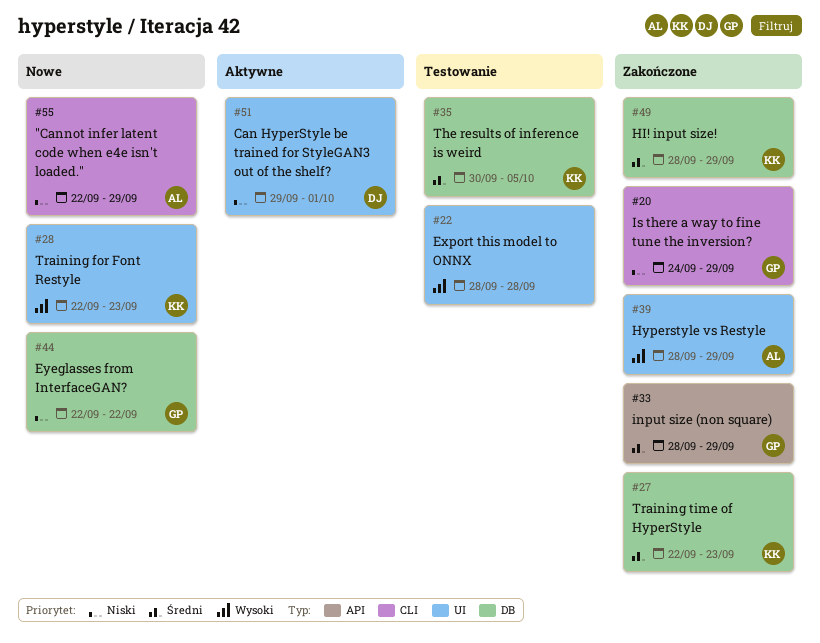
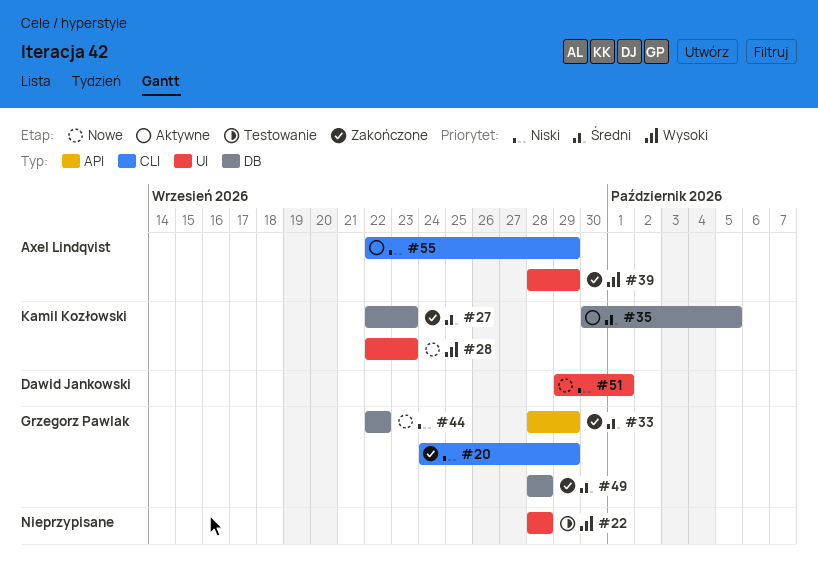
#35, status: Testowanie -> Aktywne
#49, owner: Kamil Kozłowski -> Grzegorz Pawlak
#49, due: Sep 29 -> Sep 28
#51, status: Aktywne -> Nowe
#55, status: Nowe -> Aktywne

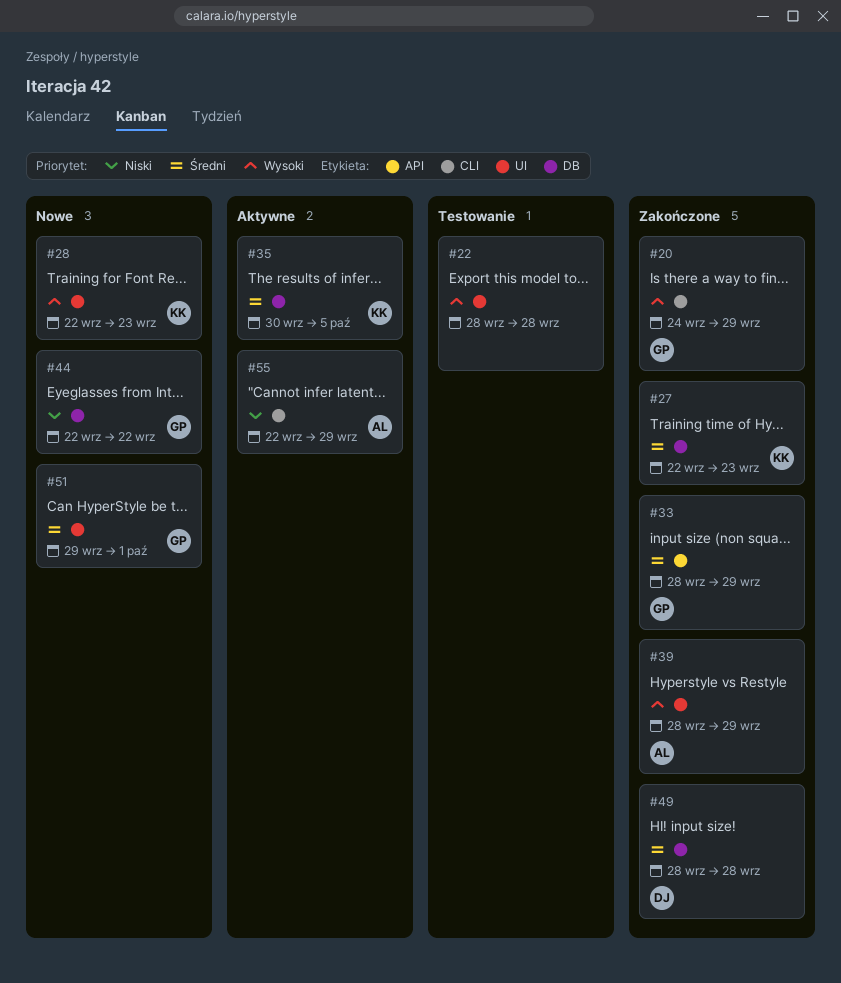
#20, priority: Niski -> Wysoki
#49, owner: Grzegorz Pawlak -> Dawid Jankowski
#51, owner: Dawid Jankowski -> Grzegorz Pawlak
#51, priority: Niski -> Średni

